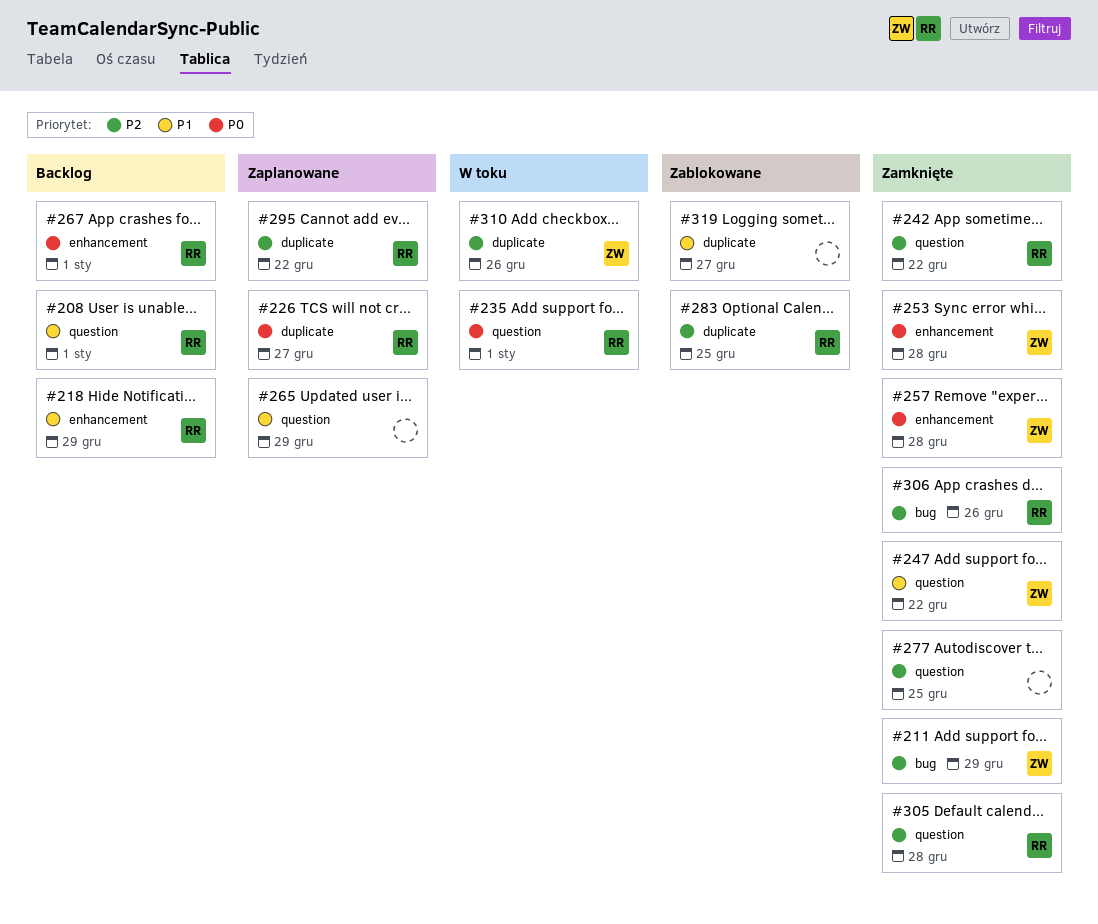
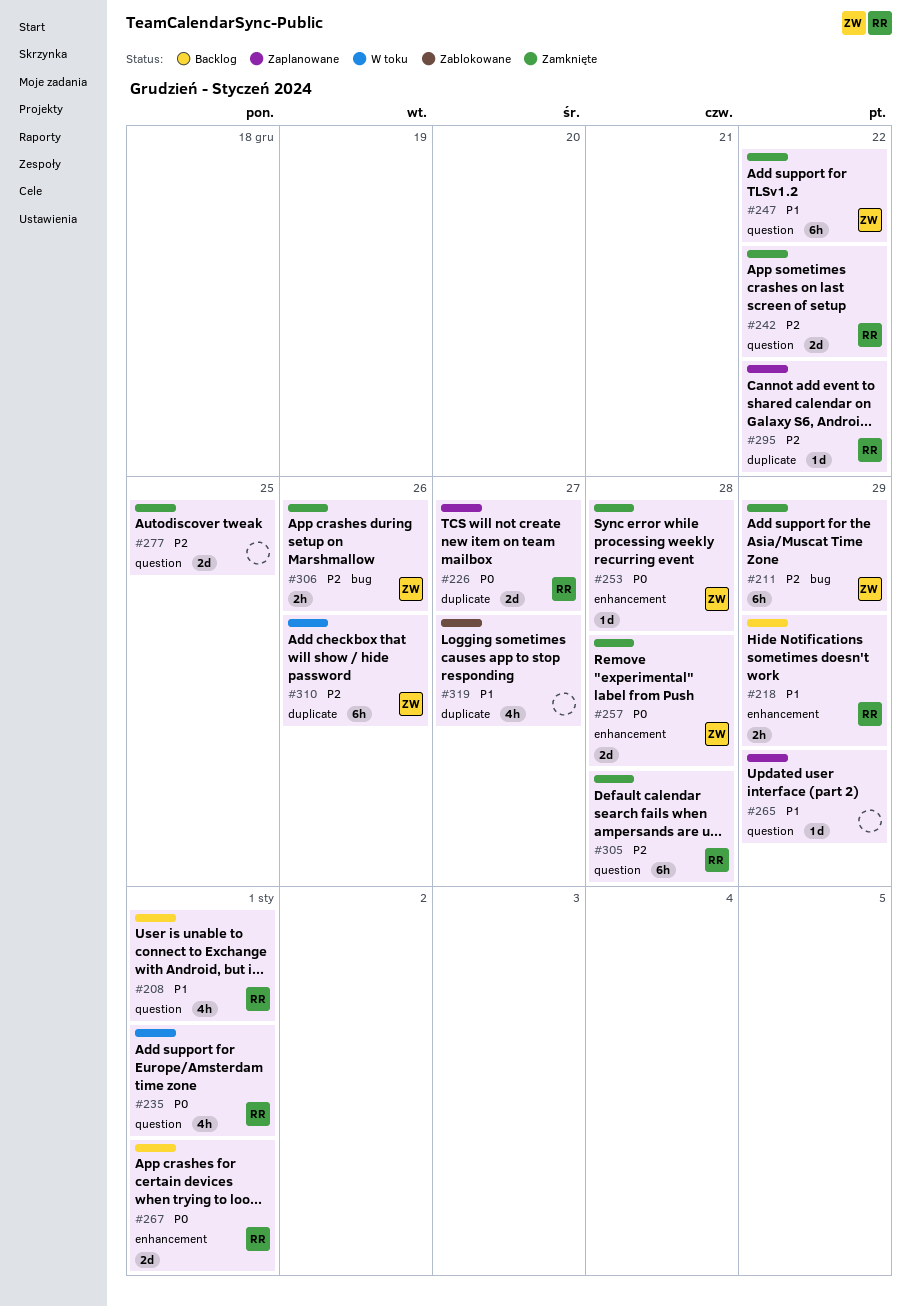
#283: present -> none
#306, owner: RR -> ZW

